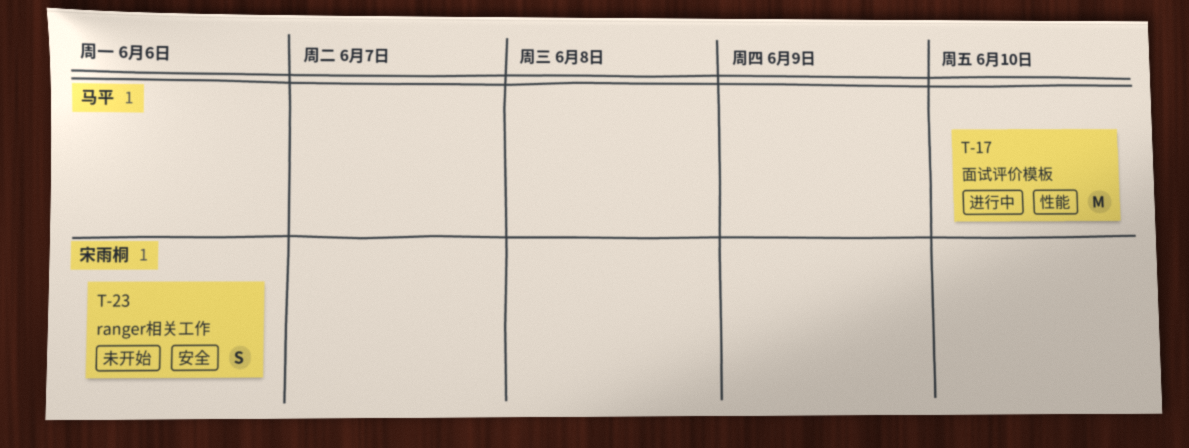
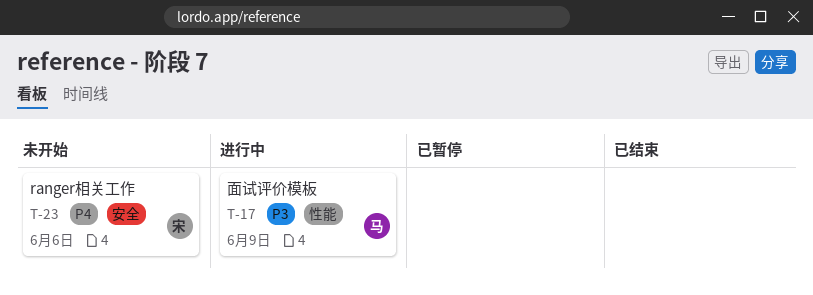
T-17, due: Jun 10 -> Jun 9

